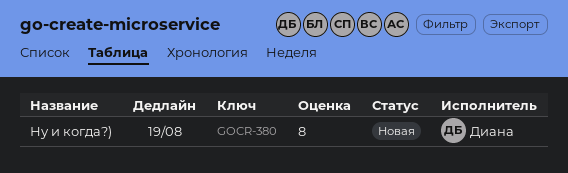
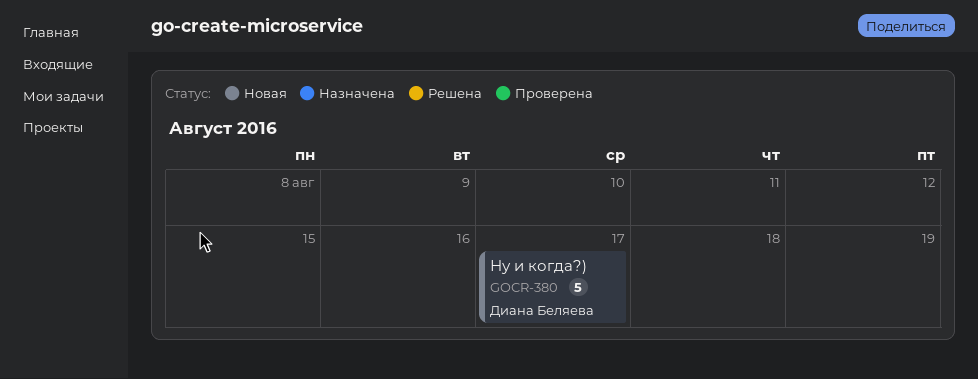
GOCR-380, estimate: 8 -> 5
GOCR-380, due: Aug 19 -> Aug 17

